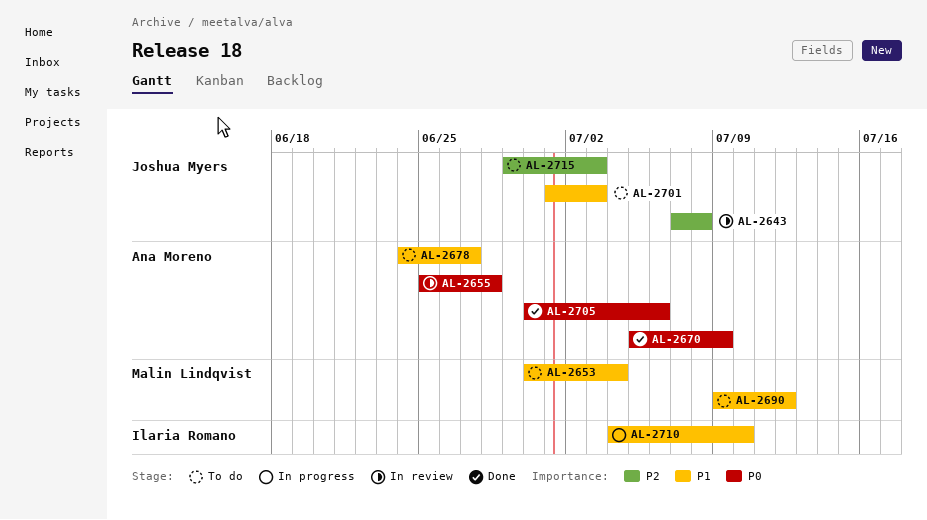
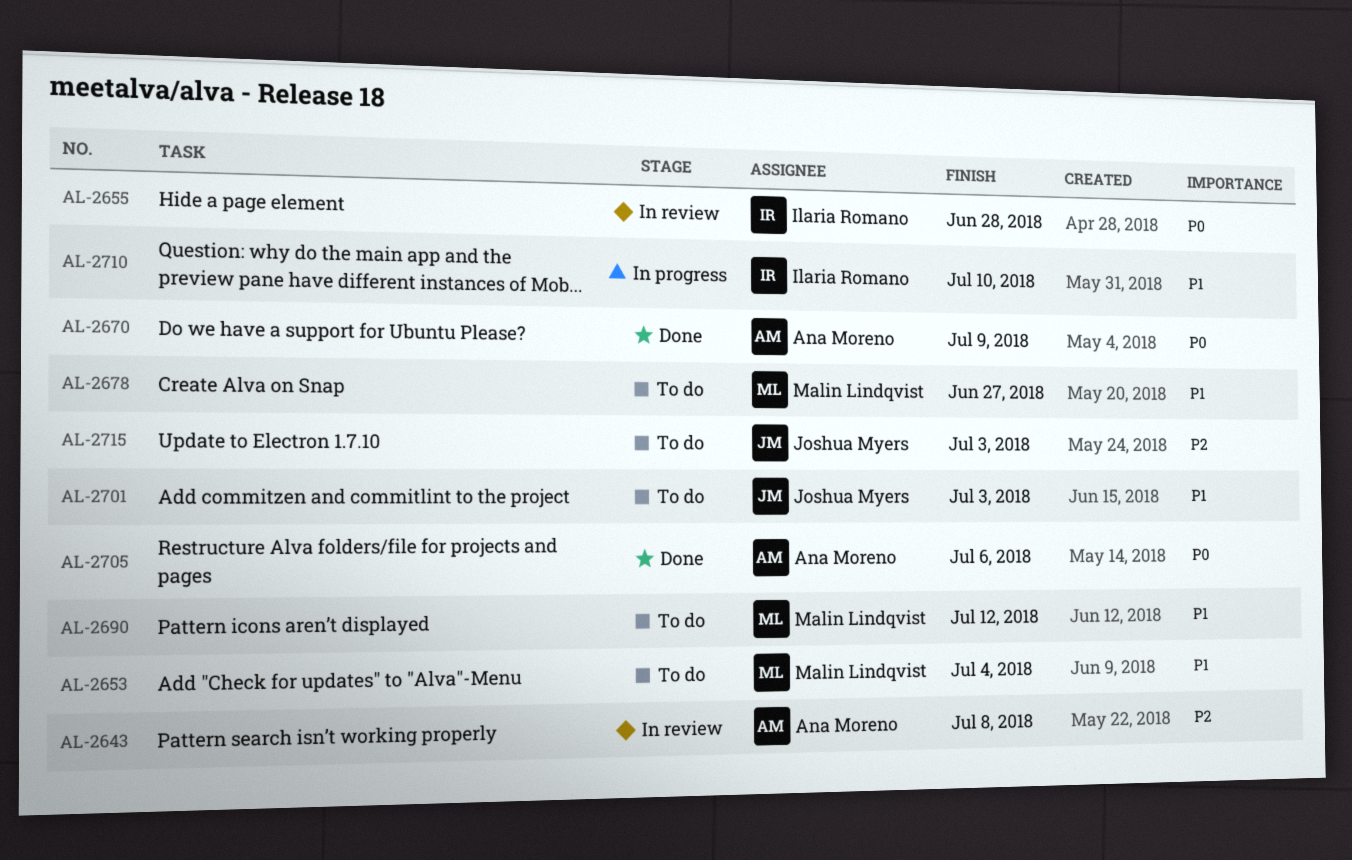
AL-2643, owner: Joshua Myers -> Ana Moreno
AL-2655, owner: Ana Moreno -> Ilaria Romano
AL-2678, owner: Ana Moreno -> Malin Lindqvist

